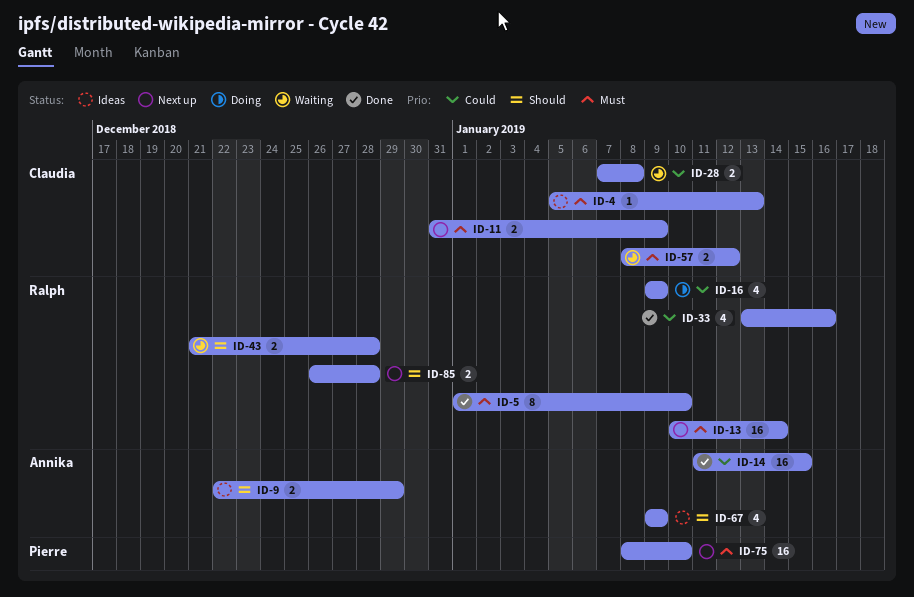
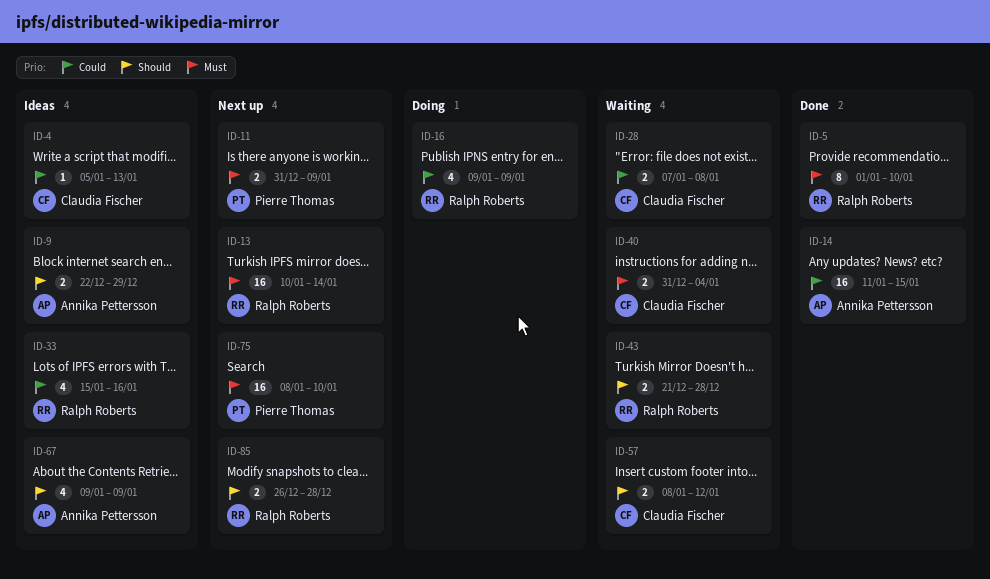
ID-4, priority: Must -> Could
ID-11, owner: Claudia Fischer -> Pierre Thomas
ID-33, status: Done -> Ideas
ID-33, start: Jan 13 -> Jan 15
ID-40: none -> present
ID-57, priority: Must -> Should

